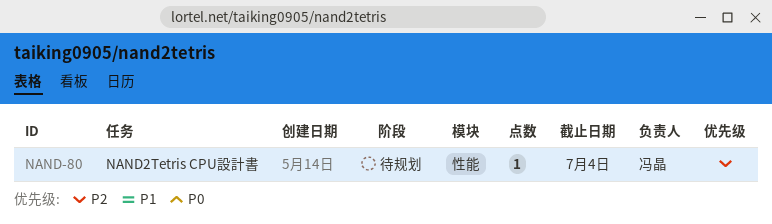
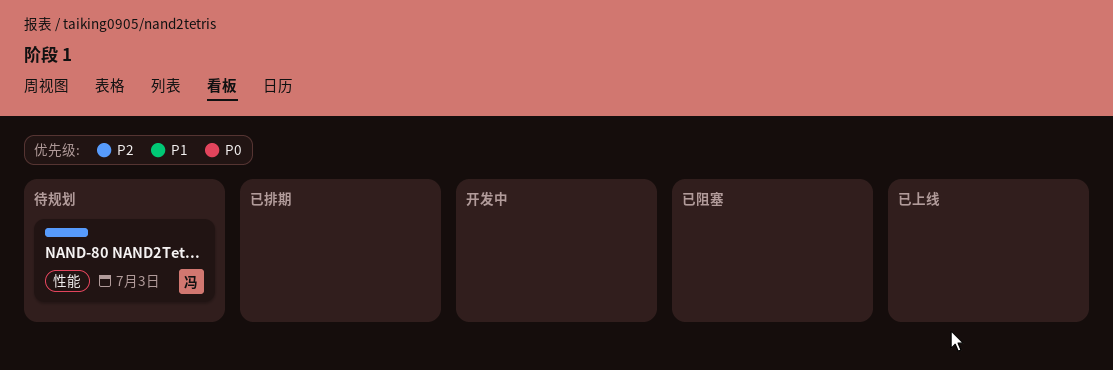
NAND-80, due: Jul 4 -> Jul 3

